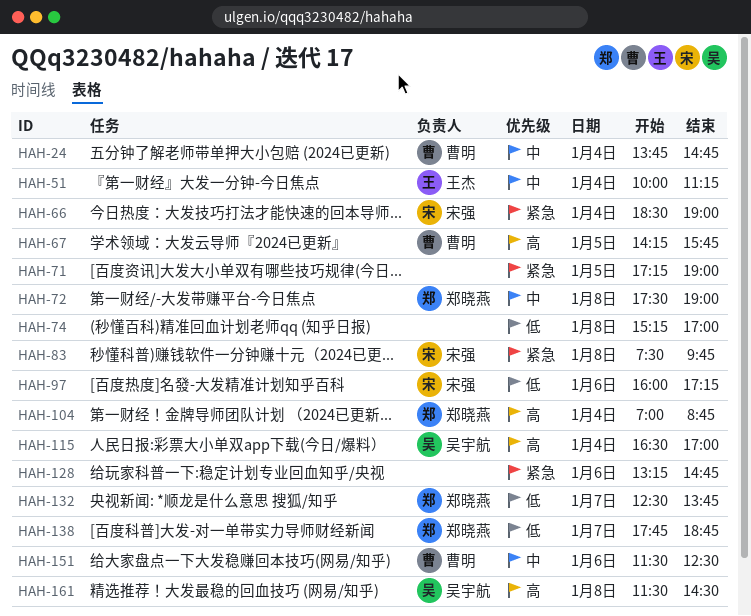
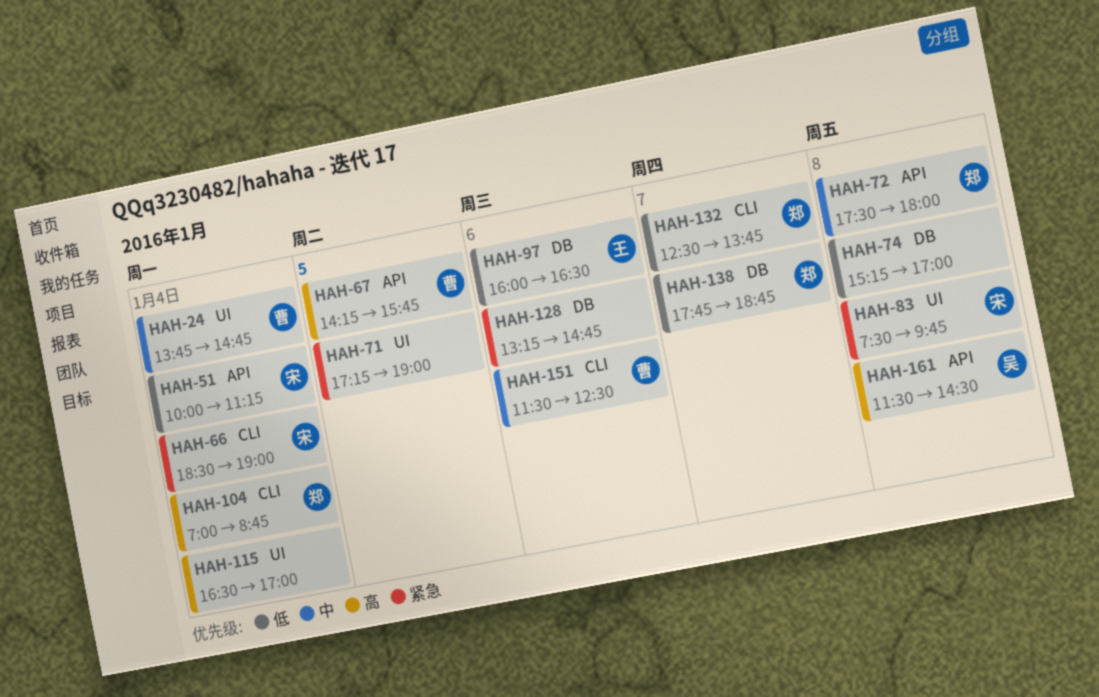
HAH-51, owner: 王杰 -> 宋强
HAH-51, priority: 中 -> 低
HAH-72, ends: 19:00 -> 18:00
HAH-97, owner: 宋强 -> 王杰
HAH-97, ends: 17:15 -> 16:30
HAH-115, owner: 吴宇航 -> none

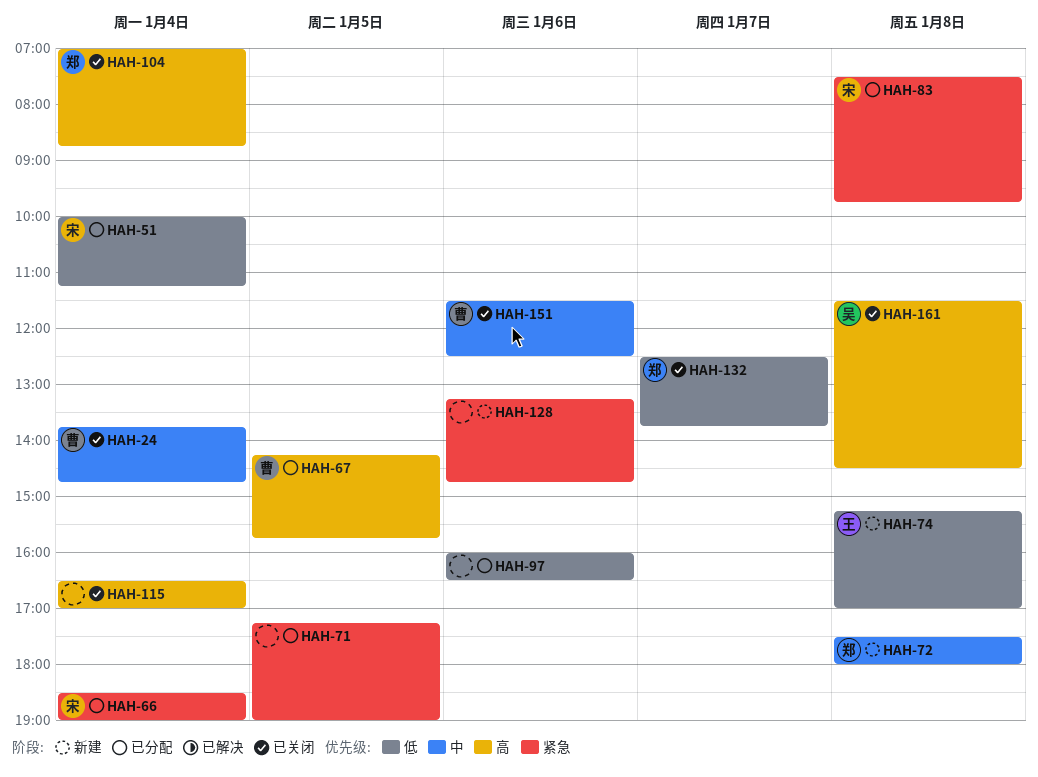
HAH-74, owner: none -> 王
HAH-97, owner: 王 -> none
HAH-138: present -> none

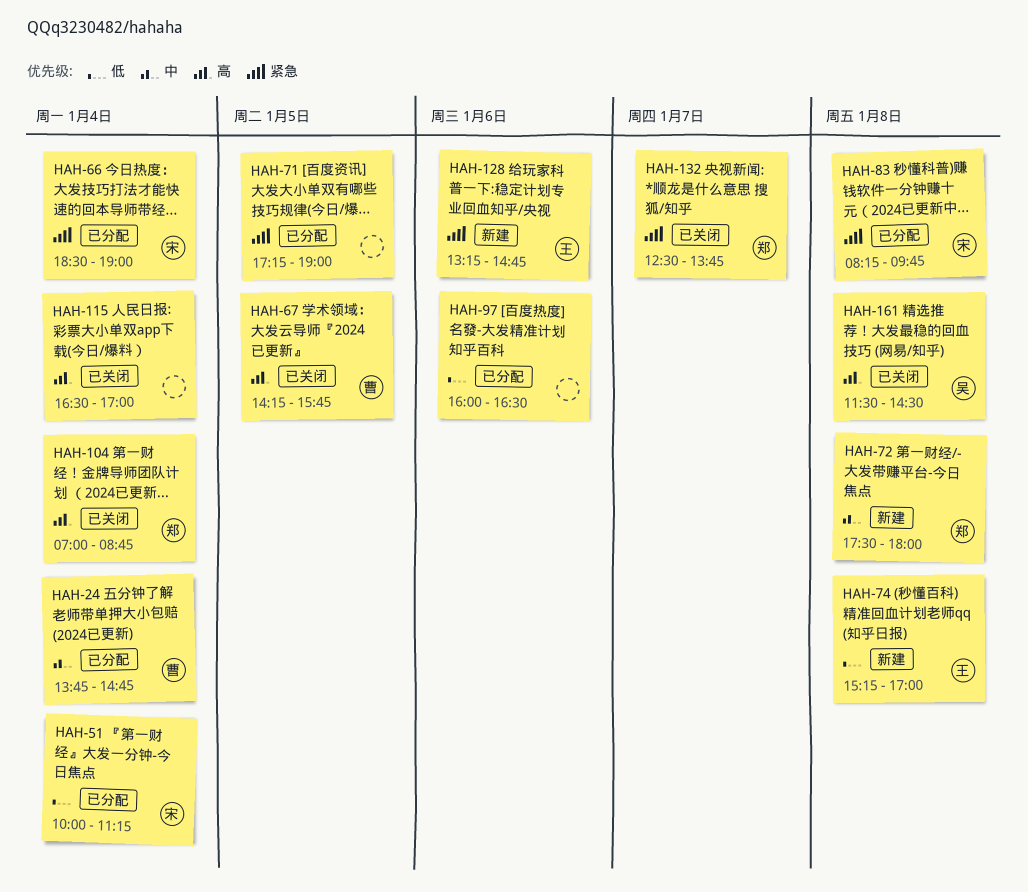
HAH-24, status: 已关闭 -> 已分配
HAH-67, status: 已分配 -> 已关闭
HAH-83, begins: 07:30 -> 08:15
HAH-128, owner: none -> 王
HAH-132, priority: 低 -> 紧急
HAH-151: present -> none

